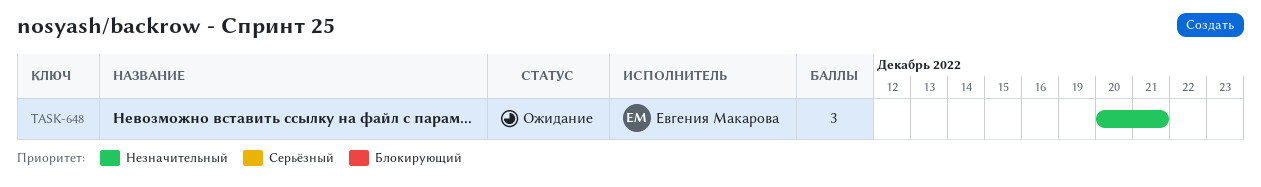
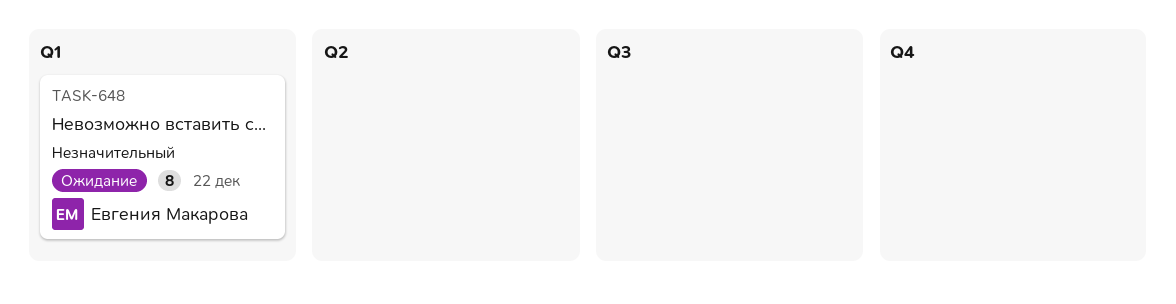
TASK-648, estimate: 3 -> 8
TASK-648, due: Dec 21 -> Dec 22

